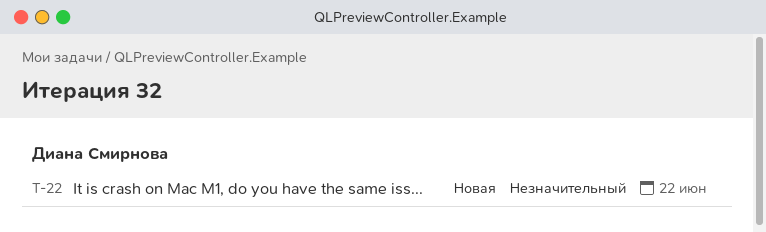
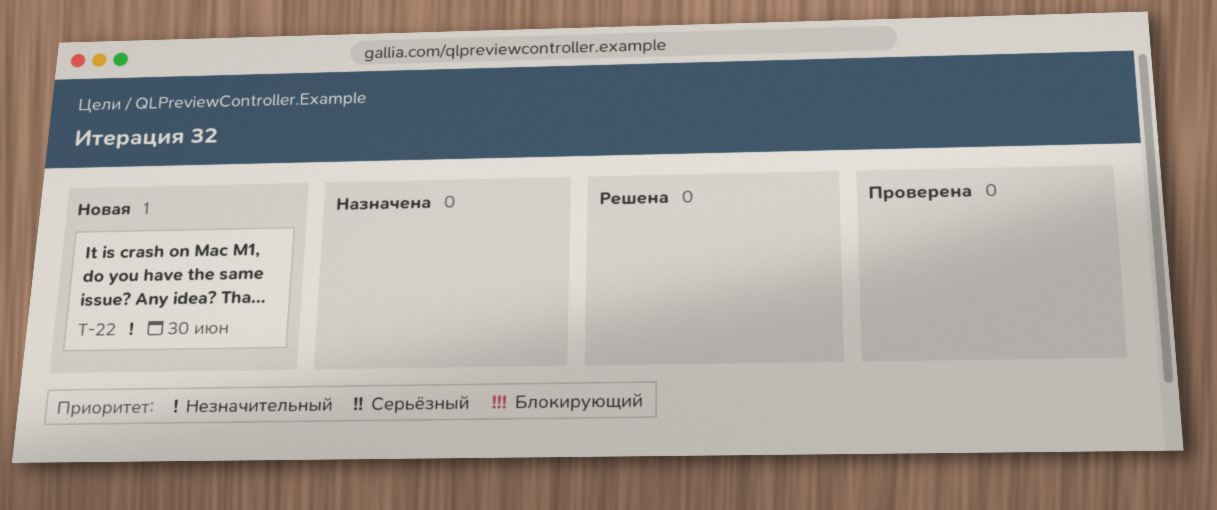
T-22, due: Jun 22 -> Jun 30

